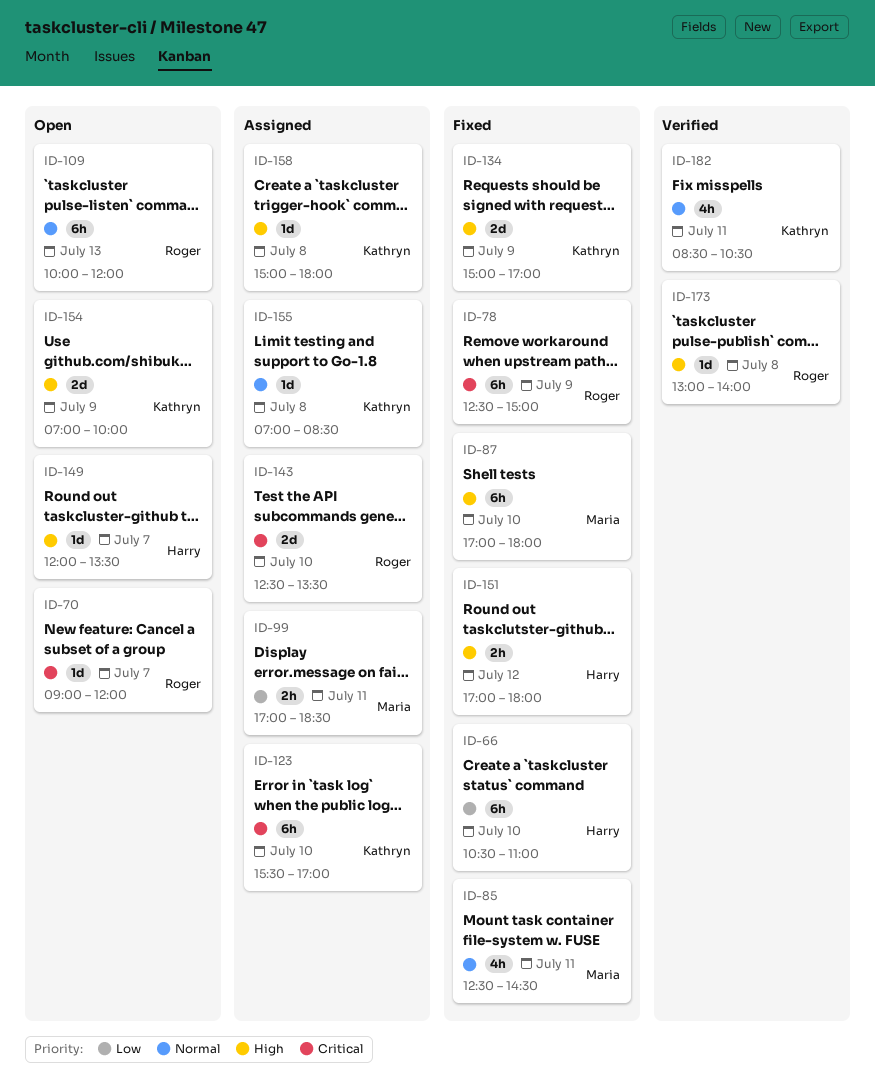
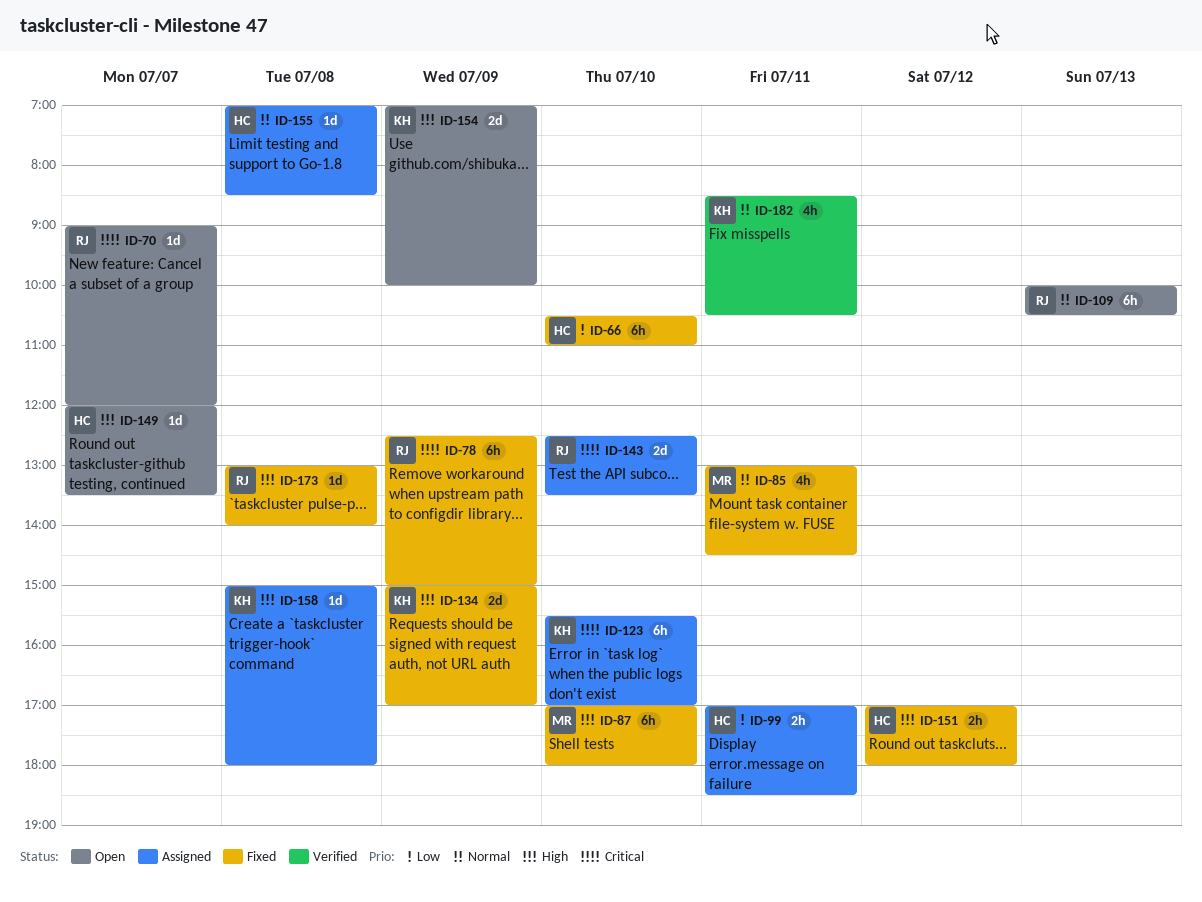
ID-85, begins: 12:30 -> 13:00
ID-99, owner: Maria -> Harry
ID-109, ends: 12:00 -> 10:30
ID-155, owner: Kathryn -> Harry
ID-173, status: Verified -> Fixed

